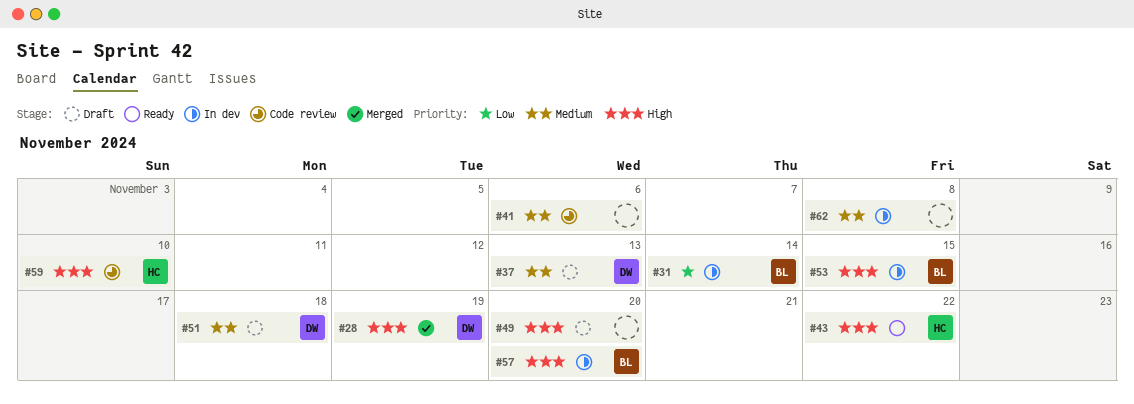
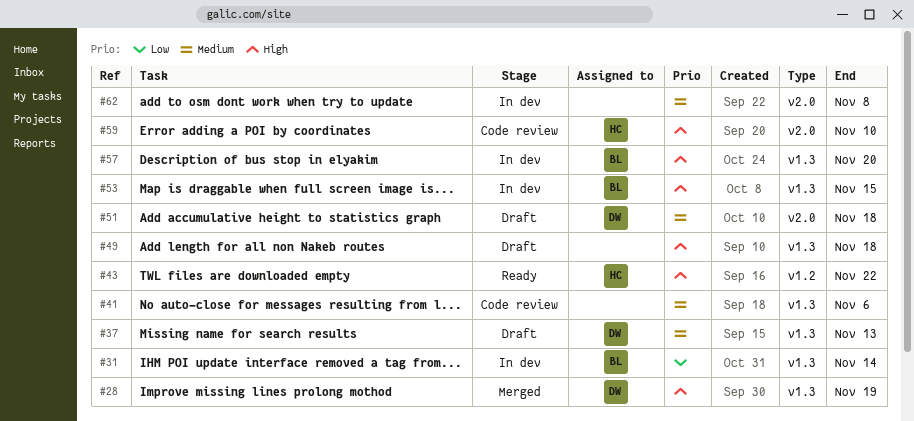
#49, due: Nov 20 -> Nov 18

